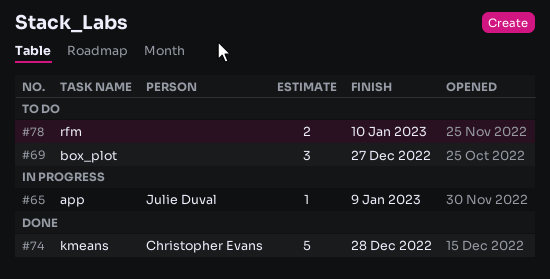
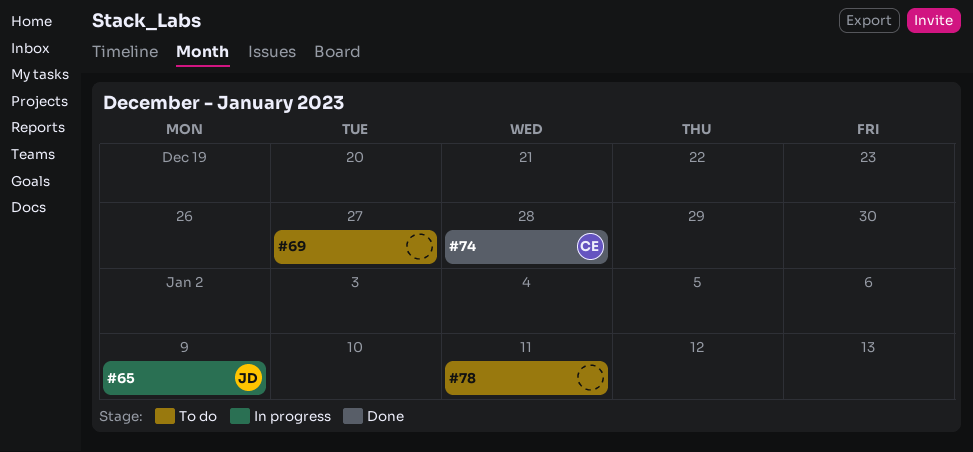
#78, due: Jan 10 -> Jan 11

